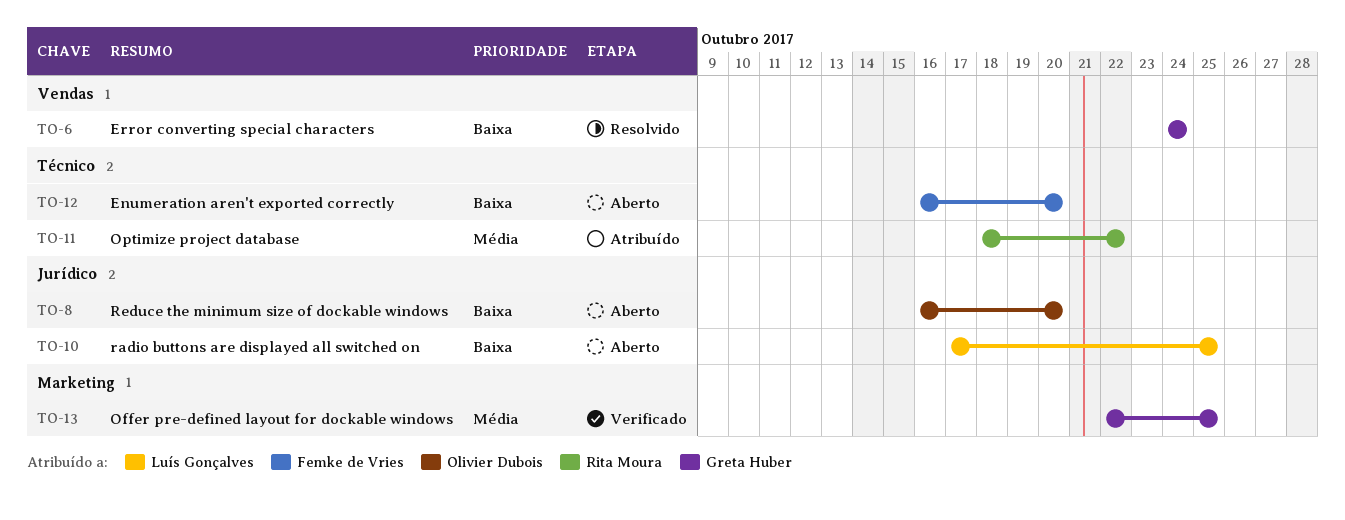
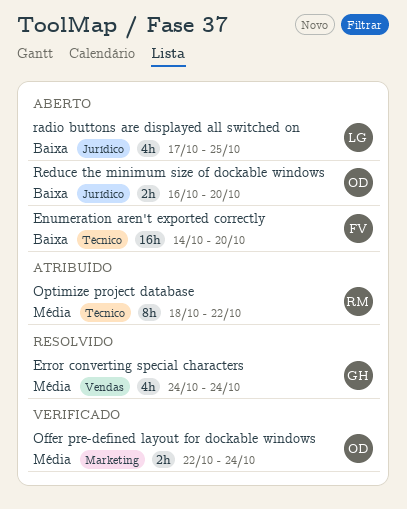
Enumeration aren't exported correctly, start: Oct 16 -> Oct 14
Error converting special characters, priority: Baixa -> Média
Offer pre-defined layout for dockable windows, owner: Greta Huber -> Olivier Dubois
Offer pre-defined layout for dockable windows, due: Oct 25 -> Oct 24

